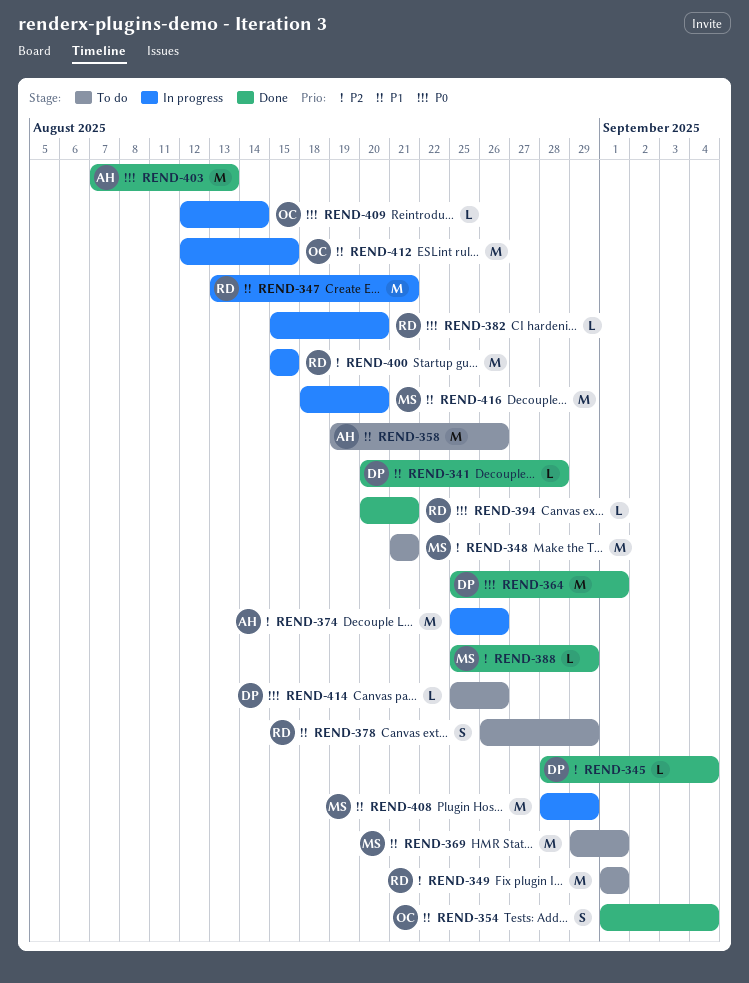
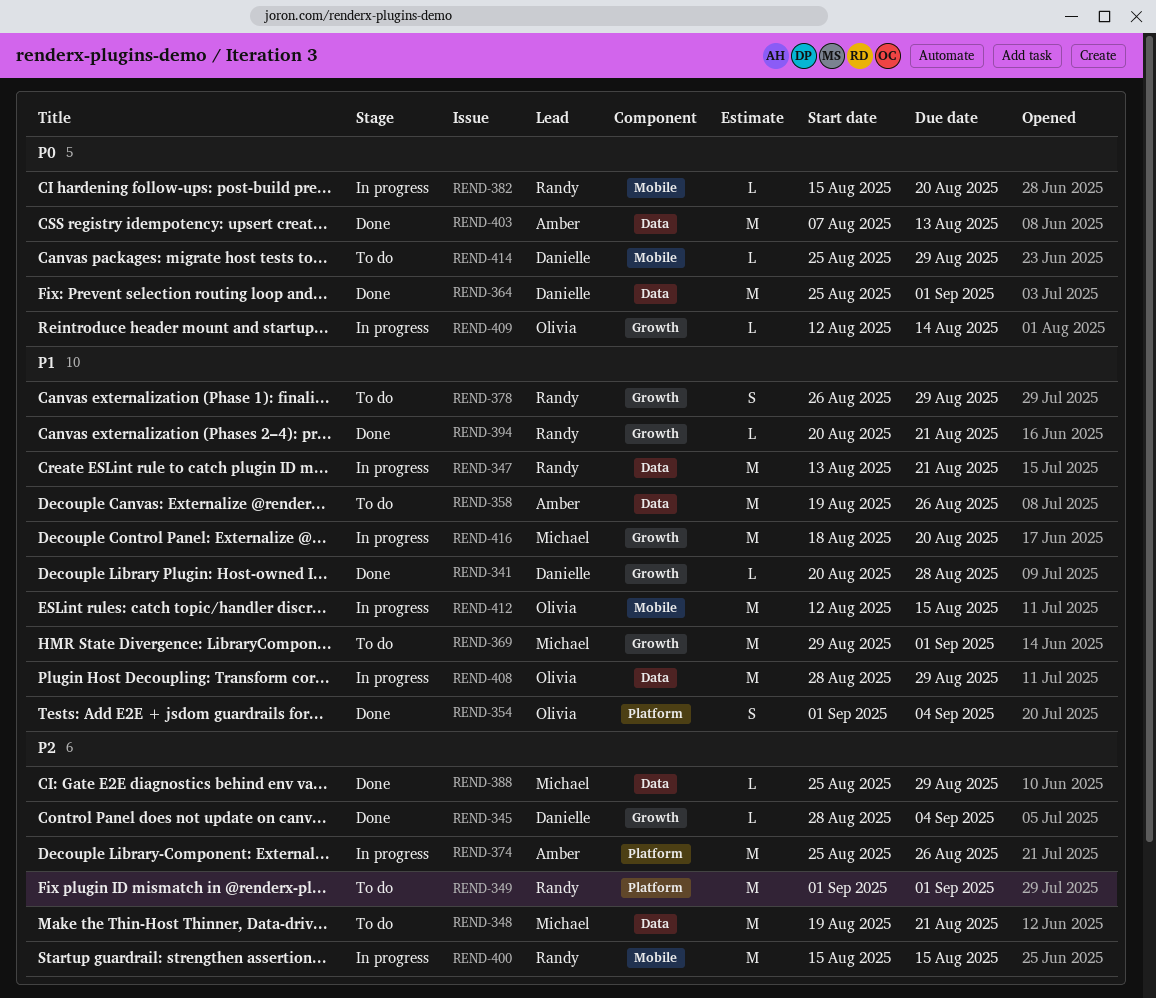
REND-348, start: Aug 21 -> Aug 19
REND-394, priority: P0 -> P1
REND-408, owner: Michael -> Olivia
REND-414, due: Aug 26 -> Aug 29

